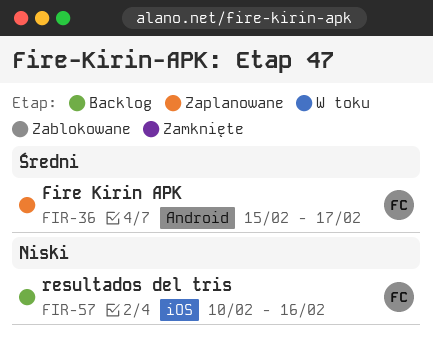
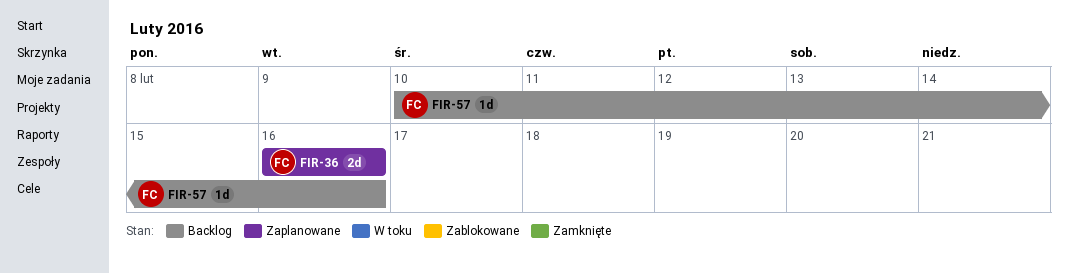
FIR-36, start: Feb 15 -> Feb 16
FIR-36, due: Feb 17 -> Feb 16

